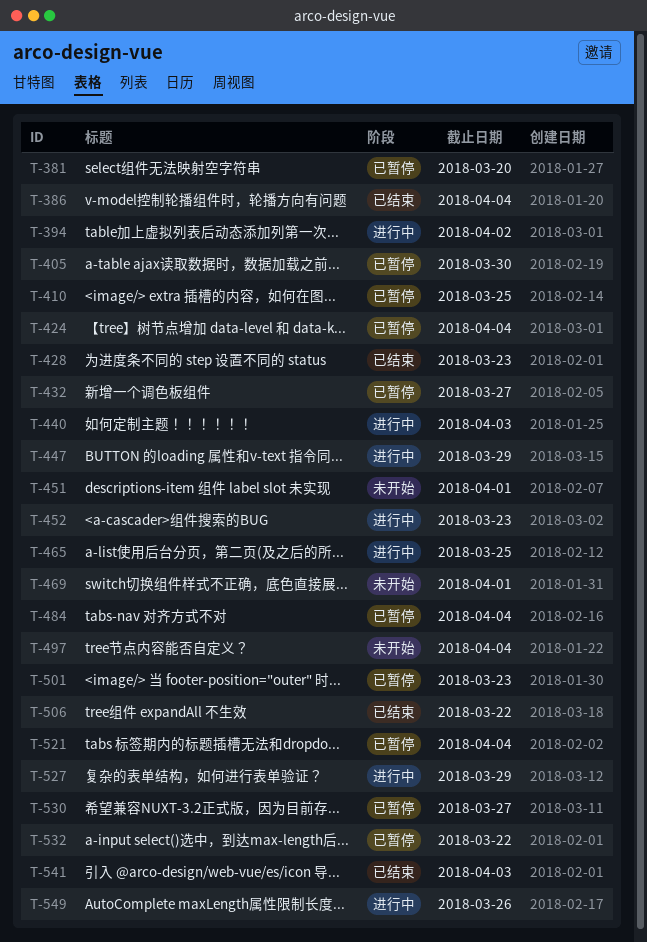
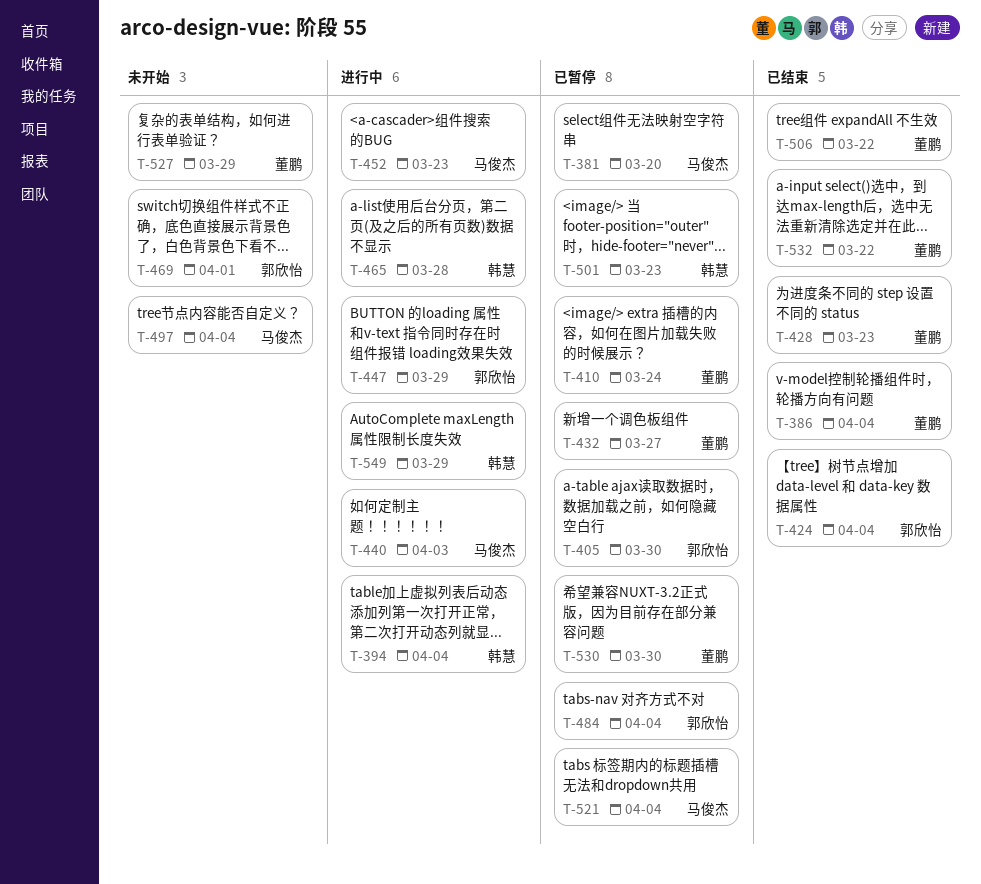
T-394, due: Apr 2 -> Apr 4
T-410, due: Mar 25 -> Mar 24
T-424, status: 已暂停 -> 已结束
T-451: present -> none
T-465, due: Mar 25 -> Mar 28
T-527, status: 进行中 -> 未开始
T-530, due: Mar 27 -> Mar 30
T-532, status: 已暂停 -> 已结束
T-541: present -> none
T-549, due: Mar 26 -> Mar 29

